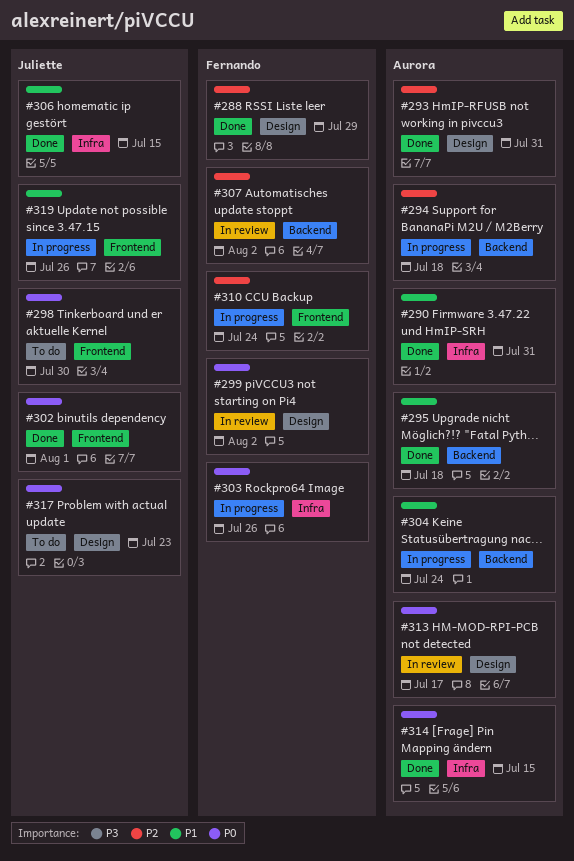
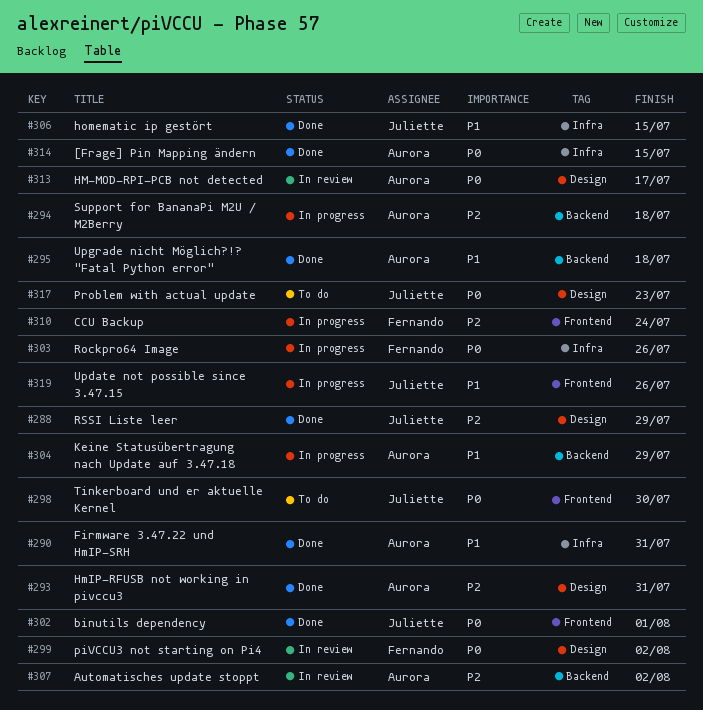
#288, owner: Fernando -> Juliette
#304, due: Jul 24 -> Jul 29
#307, owner: Fernando -> Aurora

